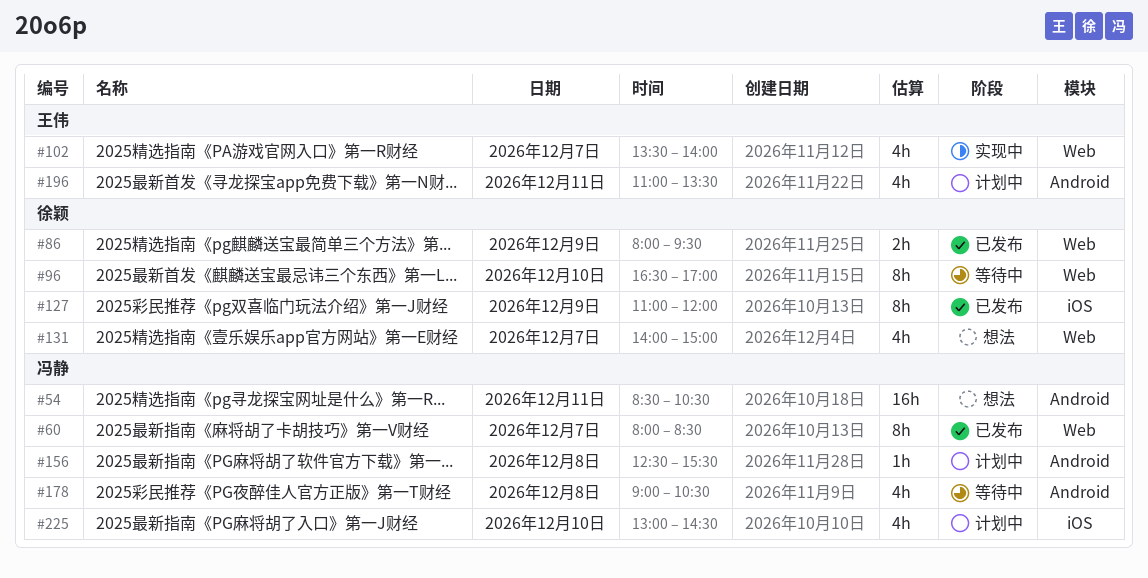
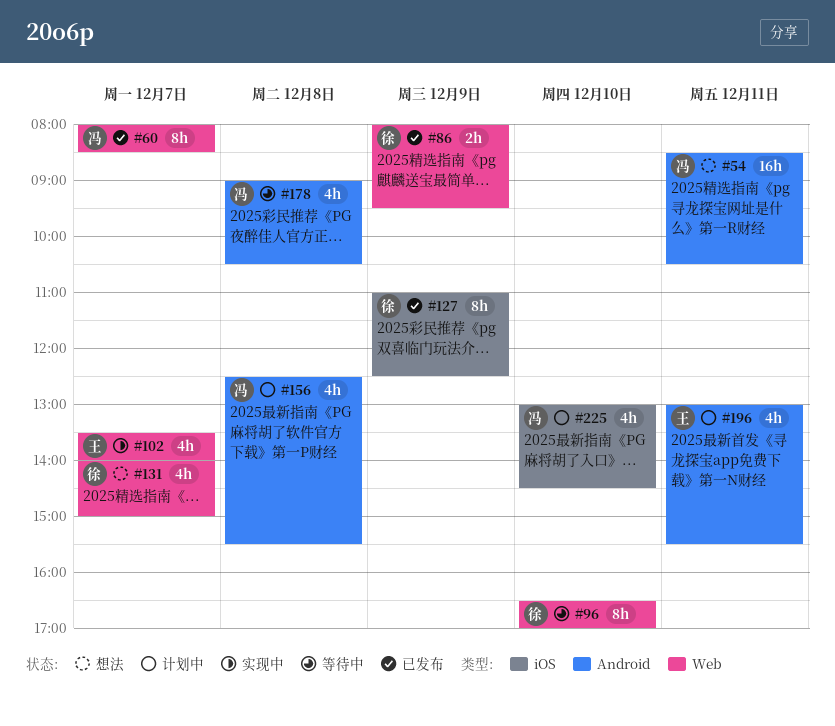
#127, ends: 12:00 -> 12:30
#156, estimate: 1h -> 4h
#196, begins: 11:00 -> 13:00
#196, ends: 13:30 -> 15:30

